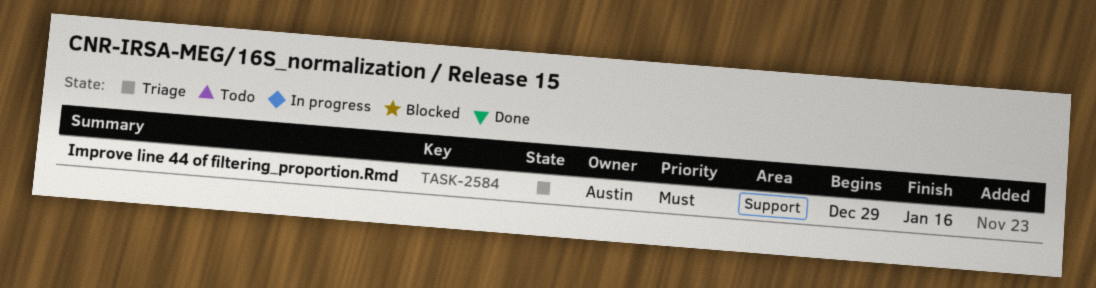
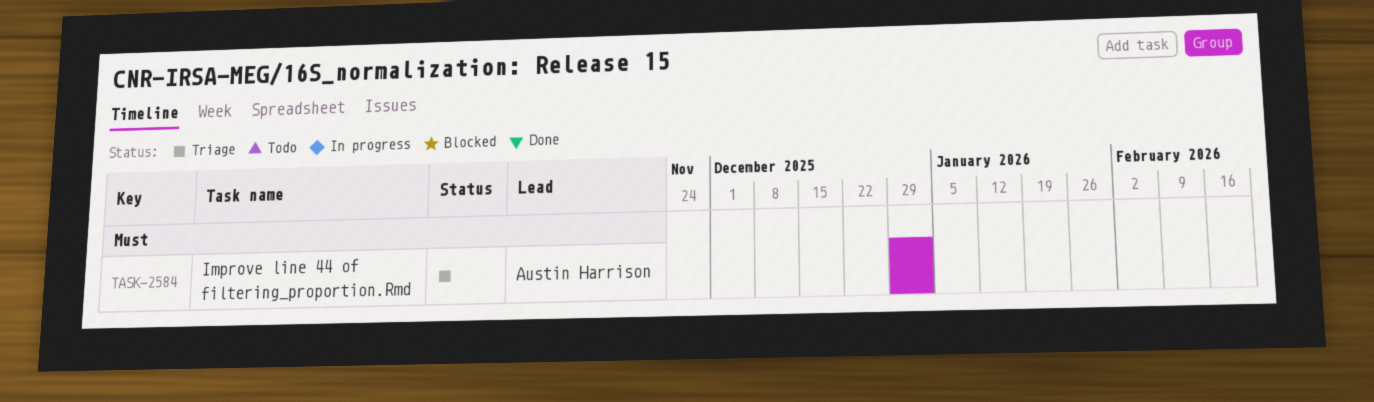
TASK-2584, due: Jan 16 -> Jan 2

